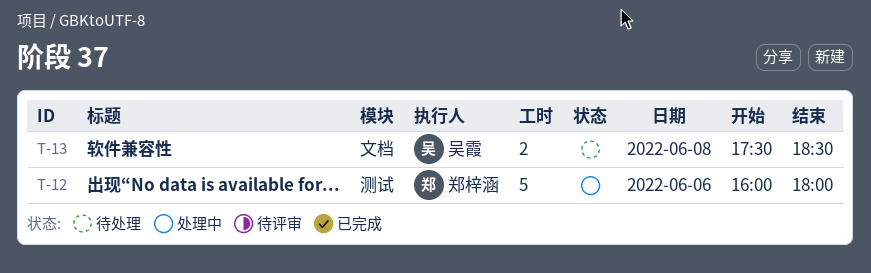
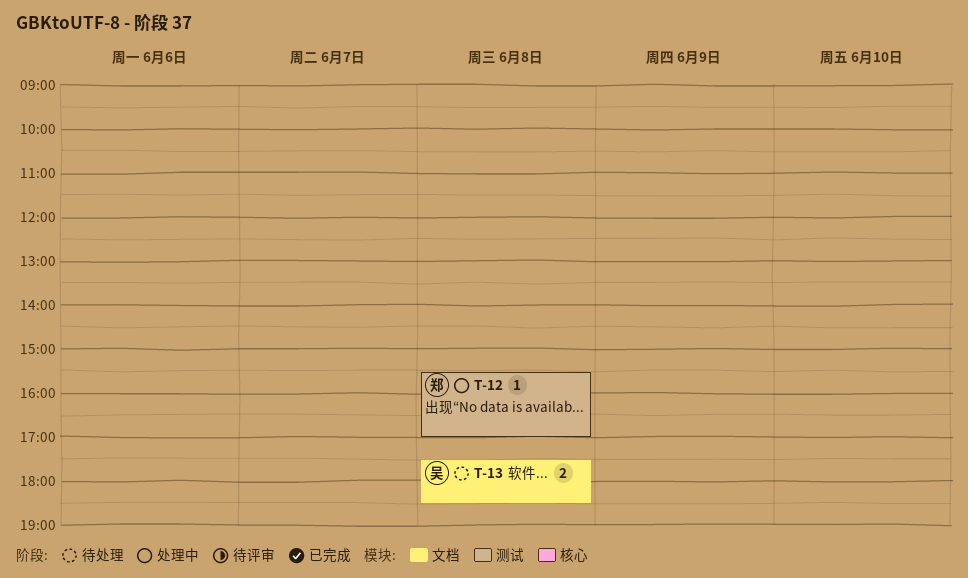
T-12, estimate: 5 -> 1
T-12, day: Jun 6 -> Jun 8
T-12, begins: 16:00 -> 15:30
T-12, ends: 18:00 -> 17:00

